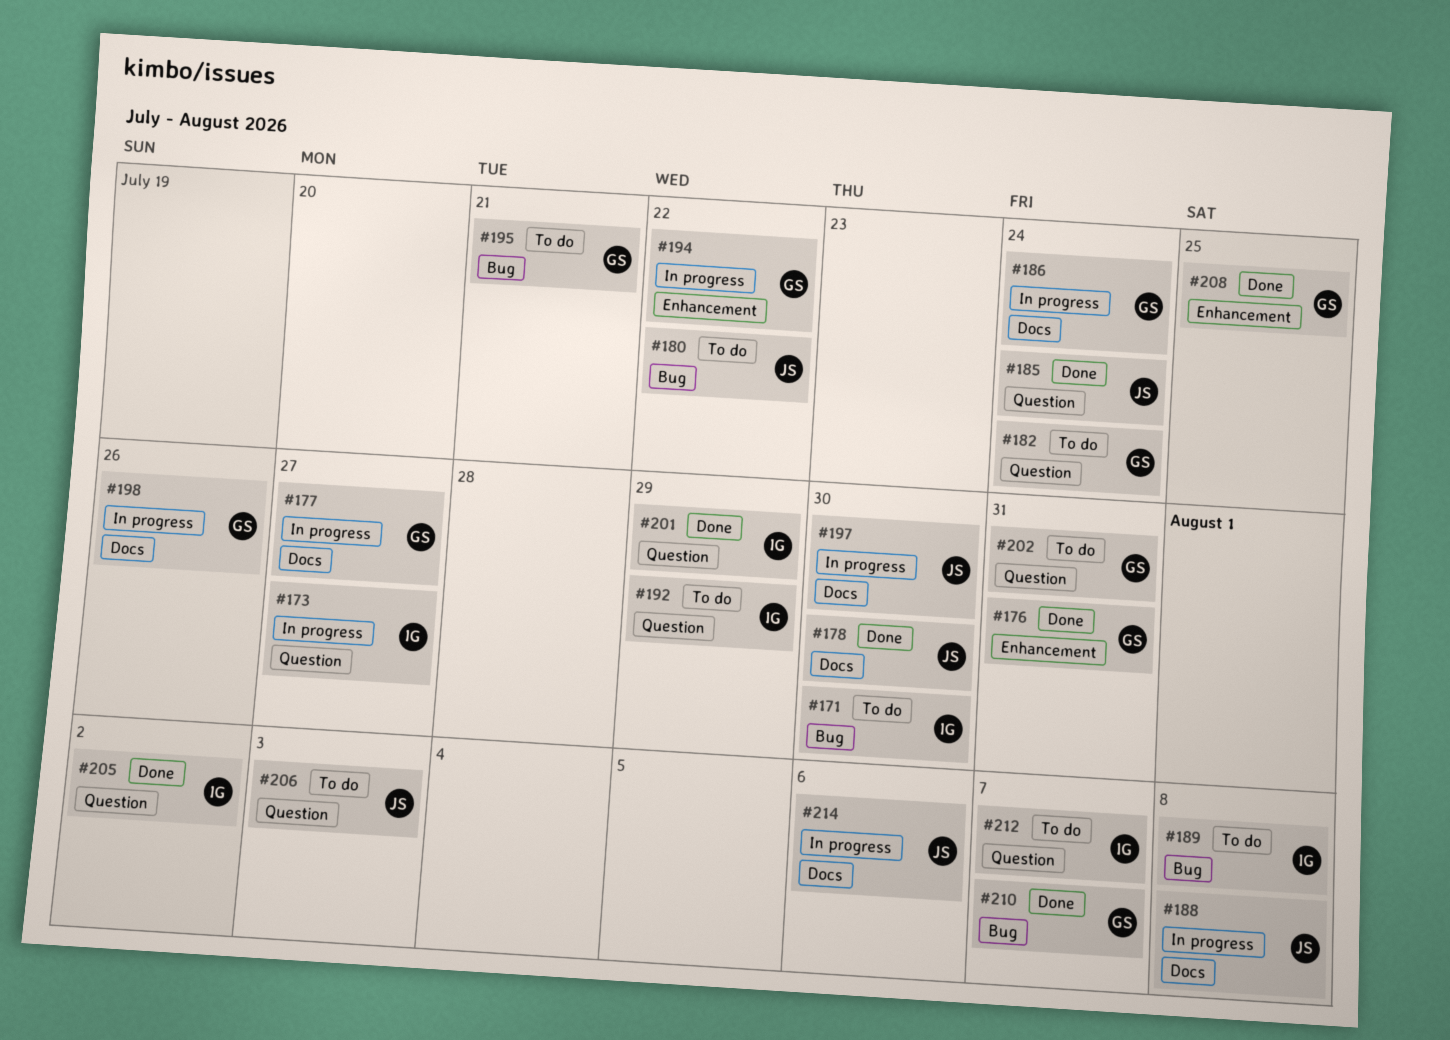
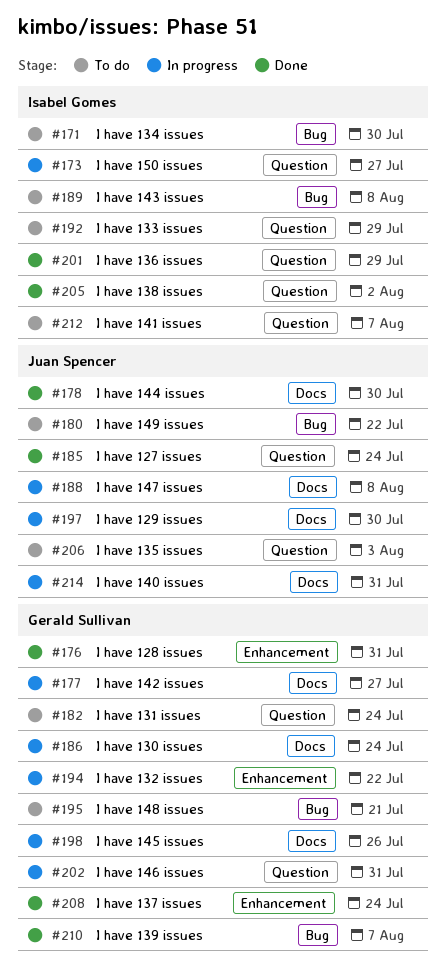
#202, status: To do -> In progress
#208, due: Jul 25 -> Jul 24
#214, due: Aug 6 -> Jul 31

